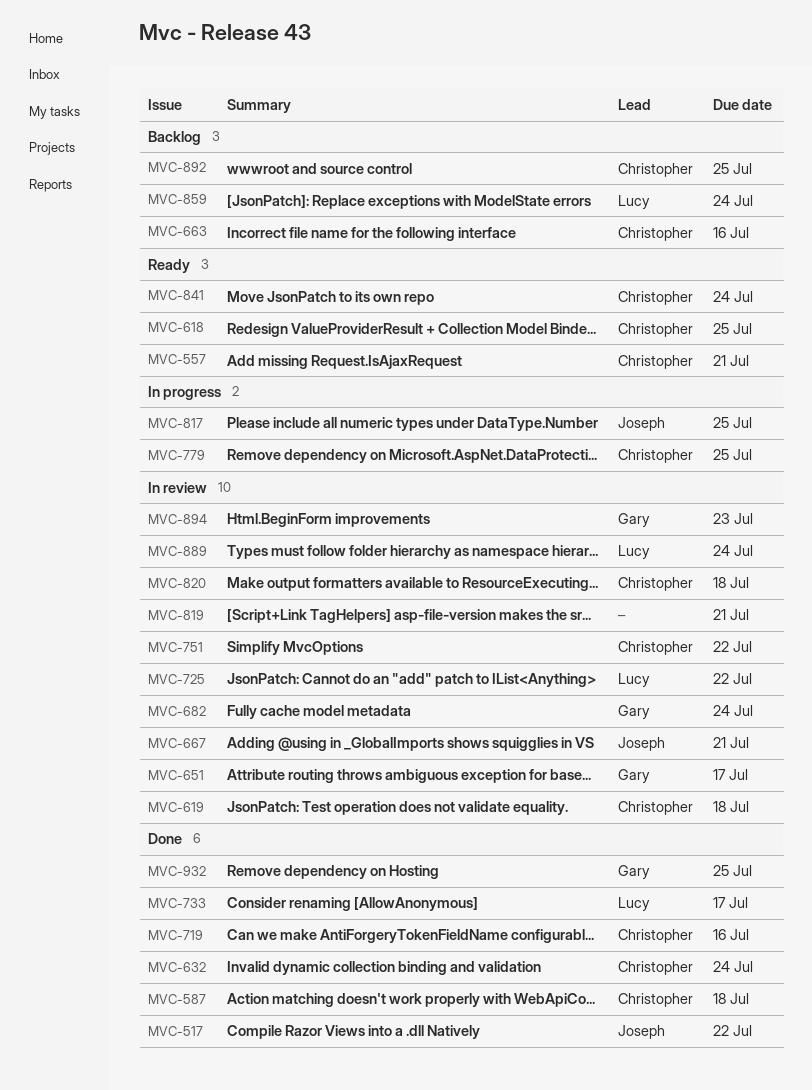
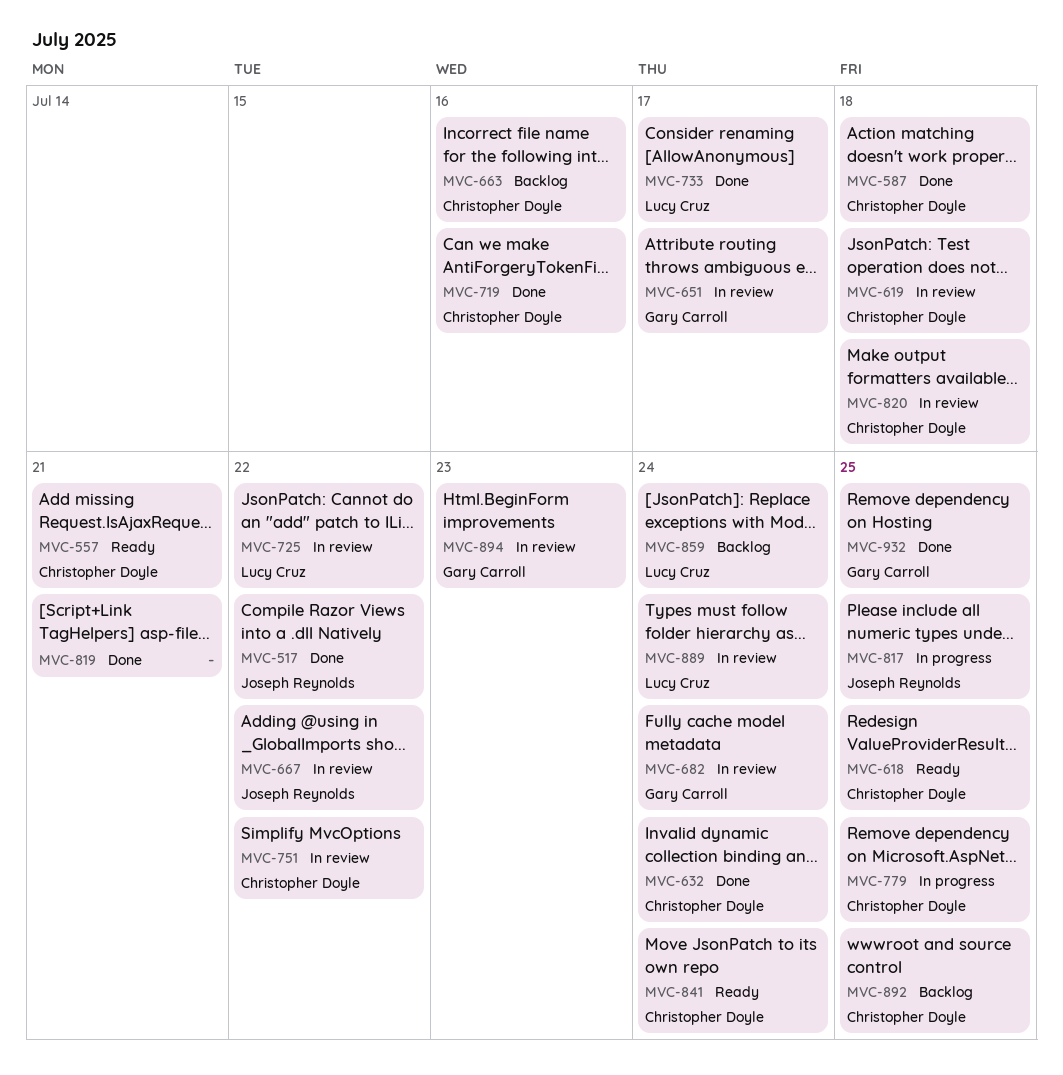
MVC-667, due: Jul 21 -> Jul 22
MVC-819, status: In review -> Done

